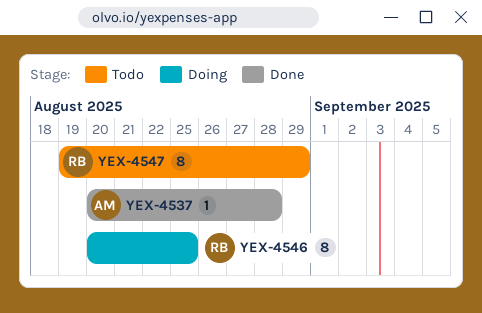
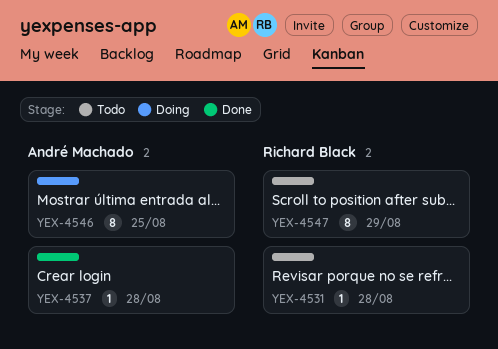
YEX-4531: none -> present
YEX-4546, owner: Richard Black -> André Machado

